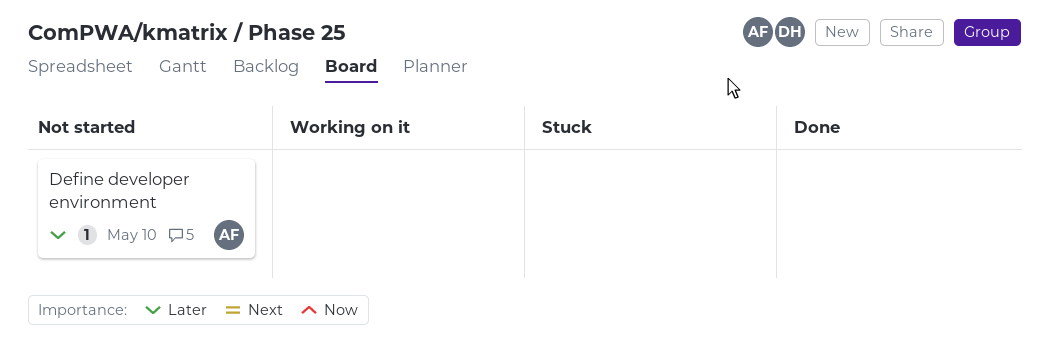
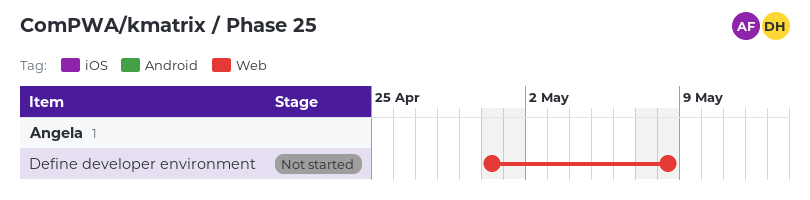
Define developer environment, due: May 10 -> May 8

